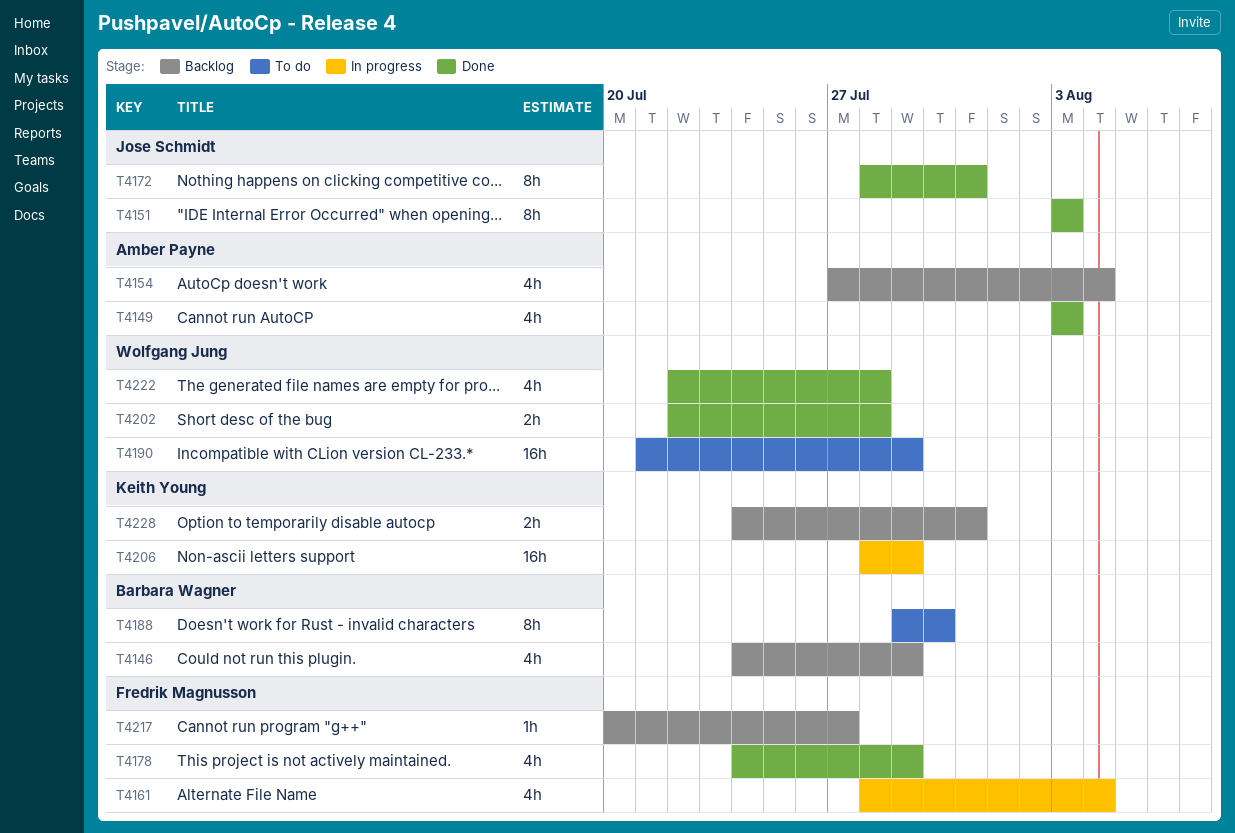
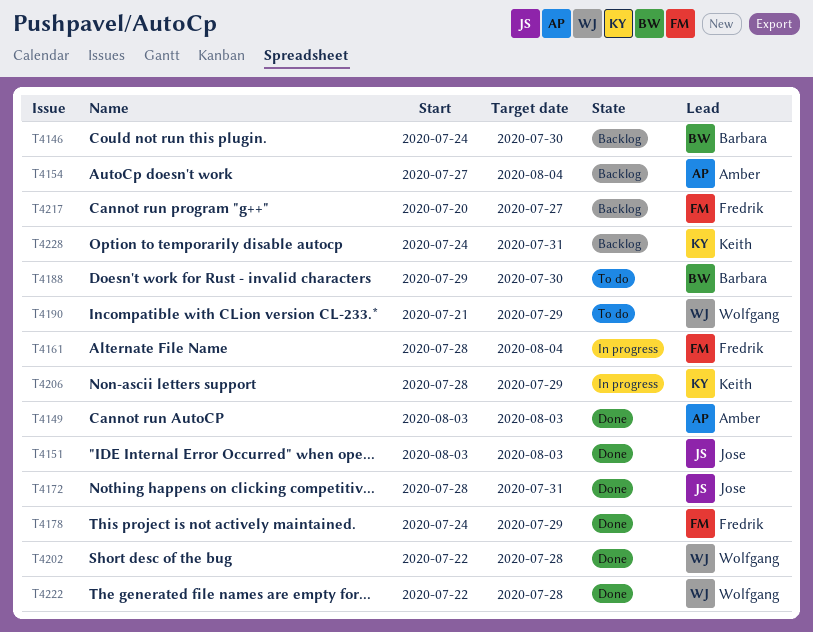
T4146, due: Jul 29 -> Jul 30

